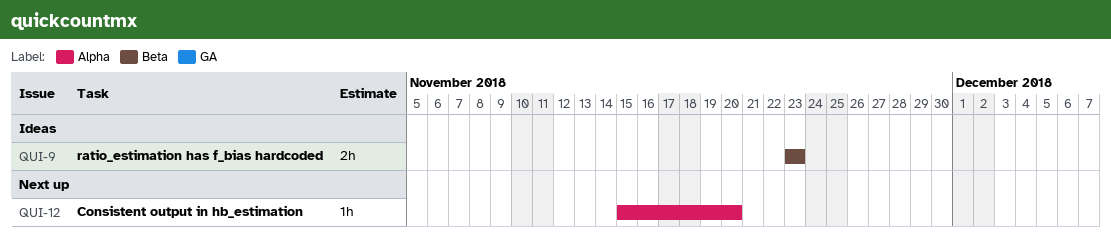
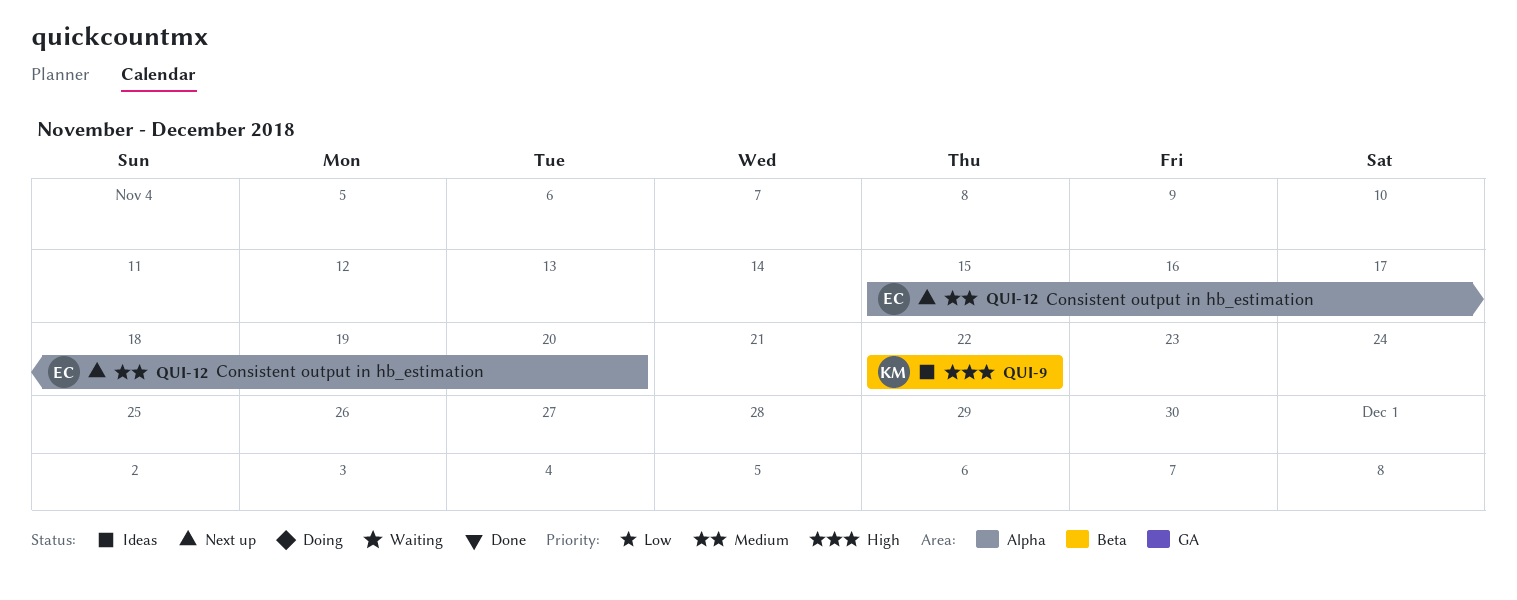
QUI-9, start: Nov 23 -> Nov 22
QUI-9, due: Nov 23 -> Nov 22

